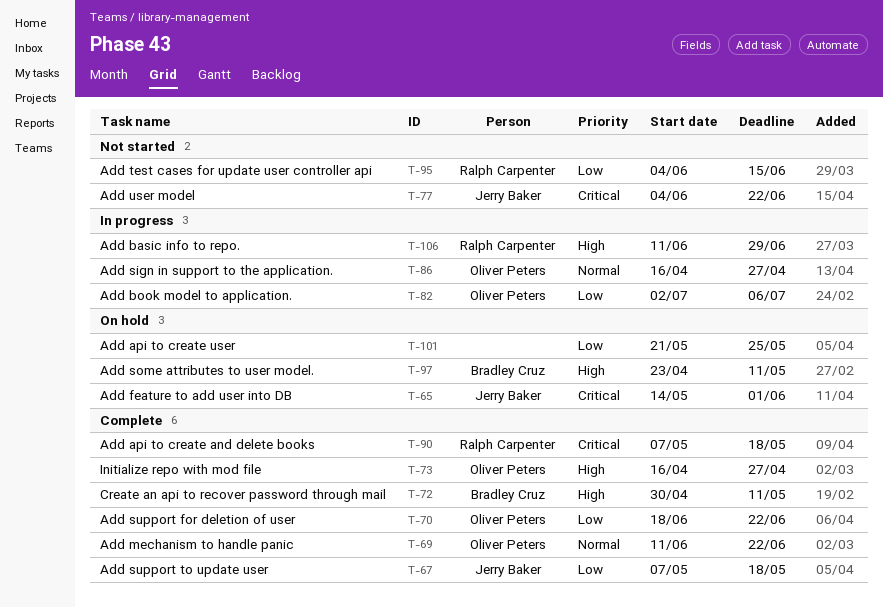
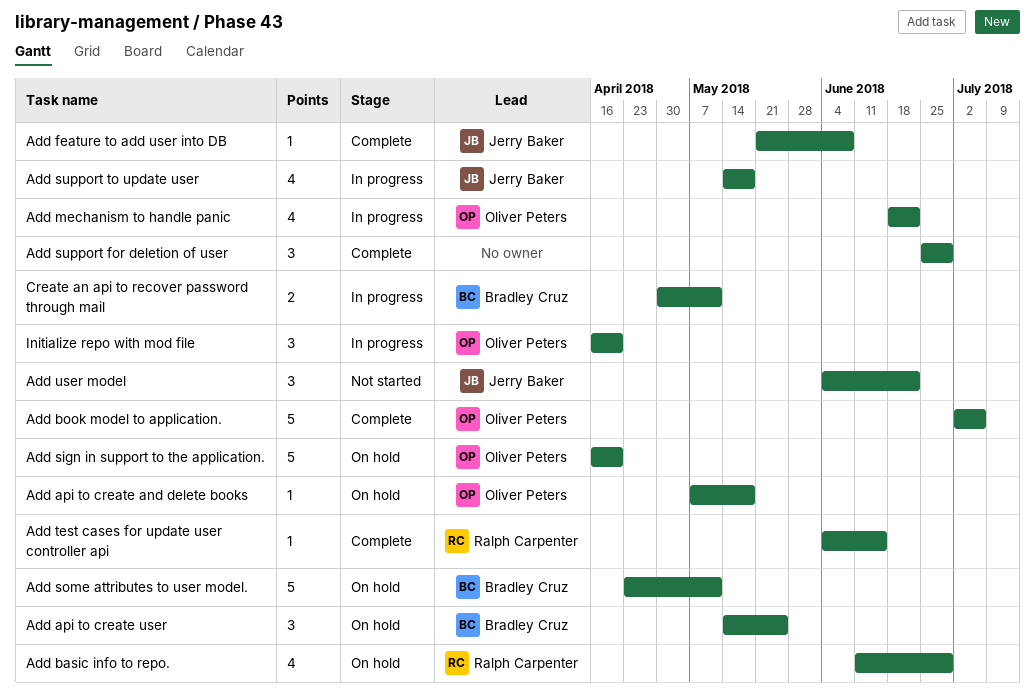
Add api to create and delete books, status: Complete -> On hold
Add api to create and delete books, owner: Ralph Carpenter -> Oliver Peters
Add api to create user, owner: none -> Bradley Cruz
Add api to create user, start: May 21 -> May 14
Add basic info to repo., status: In progress -> On hold
Add book model to application., status: In progress -> Complete
Add feature to add user into DB, status: On hold -> Complete
Add feature to add user into DB, start: May 14 -> May 21
Add feature to add user into DB, due: Jun 1 -> Jun 8
Add mechanism to handle panic, status: Complete -> In progress
Add mechanism to handle panic, start: Jun 11 -> Jun 18
Add sign in support to the application., status: In progress -> On hold
Add sign in support to the application., due: Apr 27 -> Apr 20
Add support for deletion of user, owner: Oliver Peters -> none
Add support for deletion of user, start: Jun 18 -> Jun 25
Add support for deletion of user, due: Jun 22 -> Jun 29
Add support to update user, status: Complete -> In progress
Add support to update user, start: May 7 -> May 14
Add test cases for update user controller api, status: Not started -> Complete
Create an api to recover password through mail, status: Complete -> In progress
Initialize repo with mod file, status: Complete -> In progress
Initialize repo with mod file, due: Apr 27 -> Apr 20

